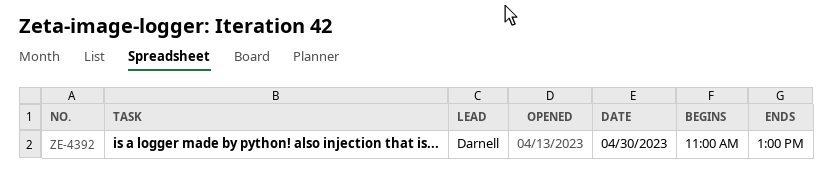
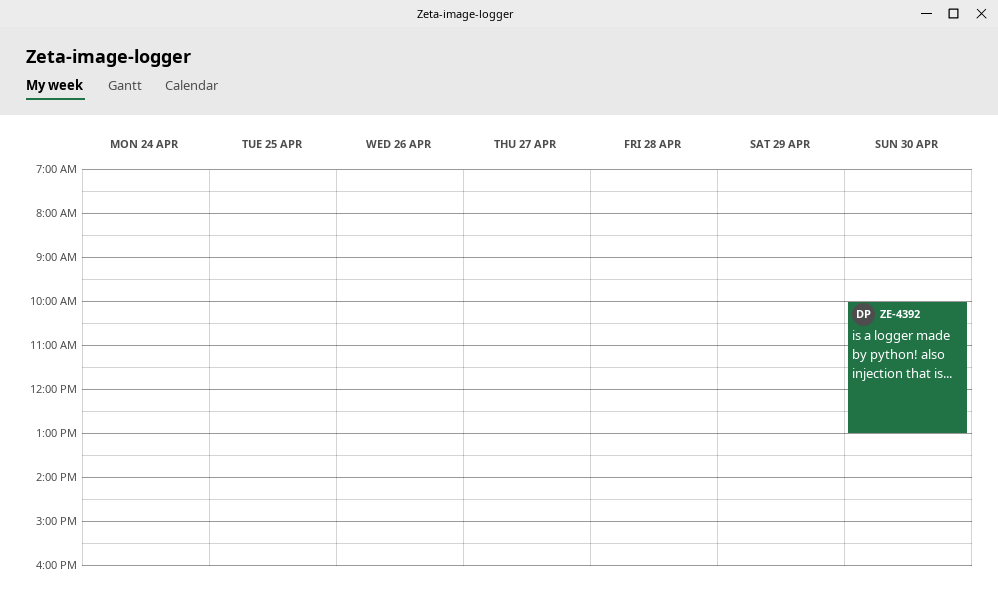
ZE-4392, begins: 11:00 -> 10:00

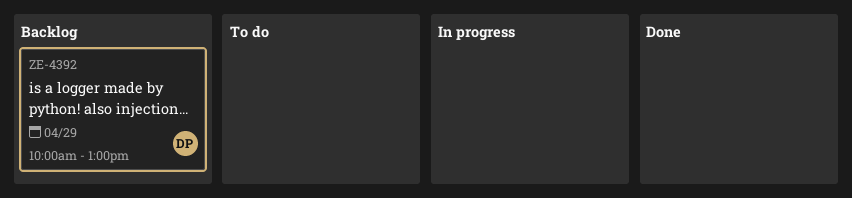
ZE-4392, day: Apr 30 -> Apr 29

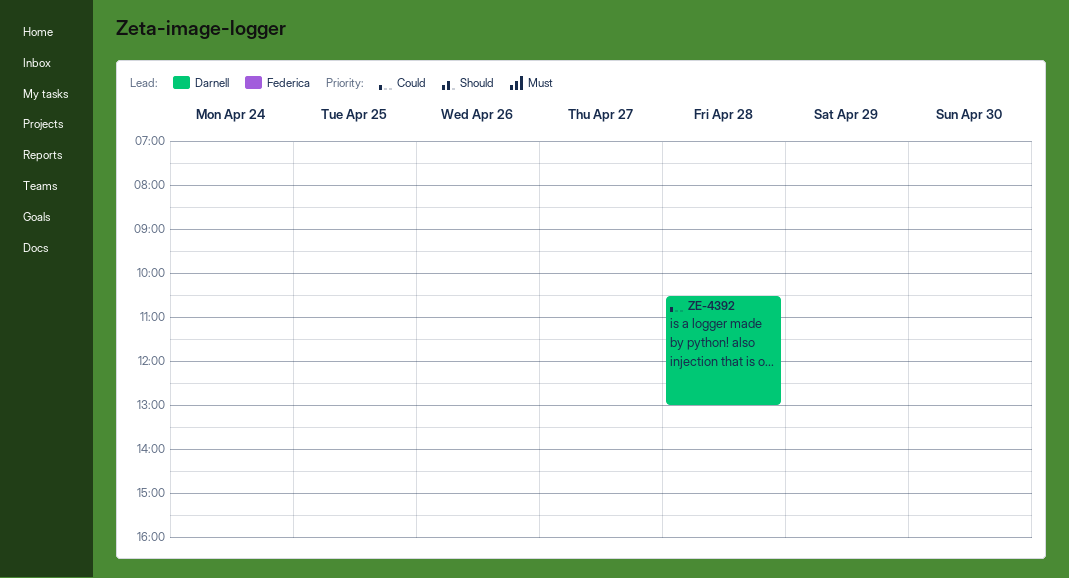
ZE-4392, day: Apr 29 -> Apr 28
ZE-4392, begins: 10:00 -> 10:30

